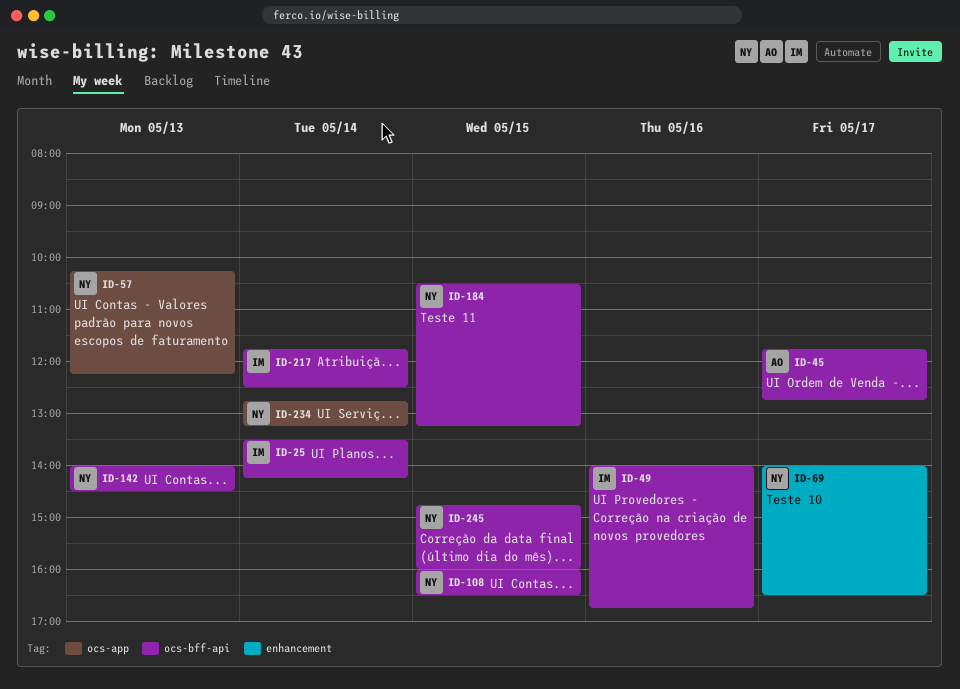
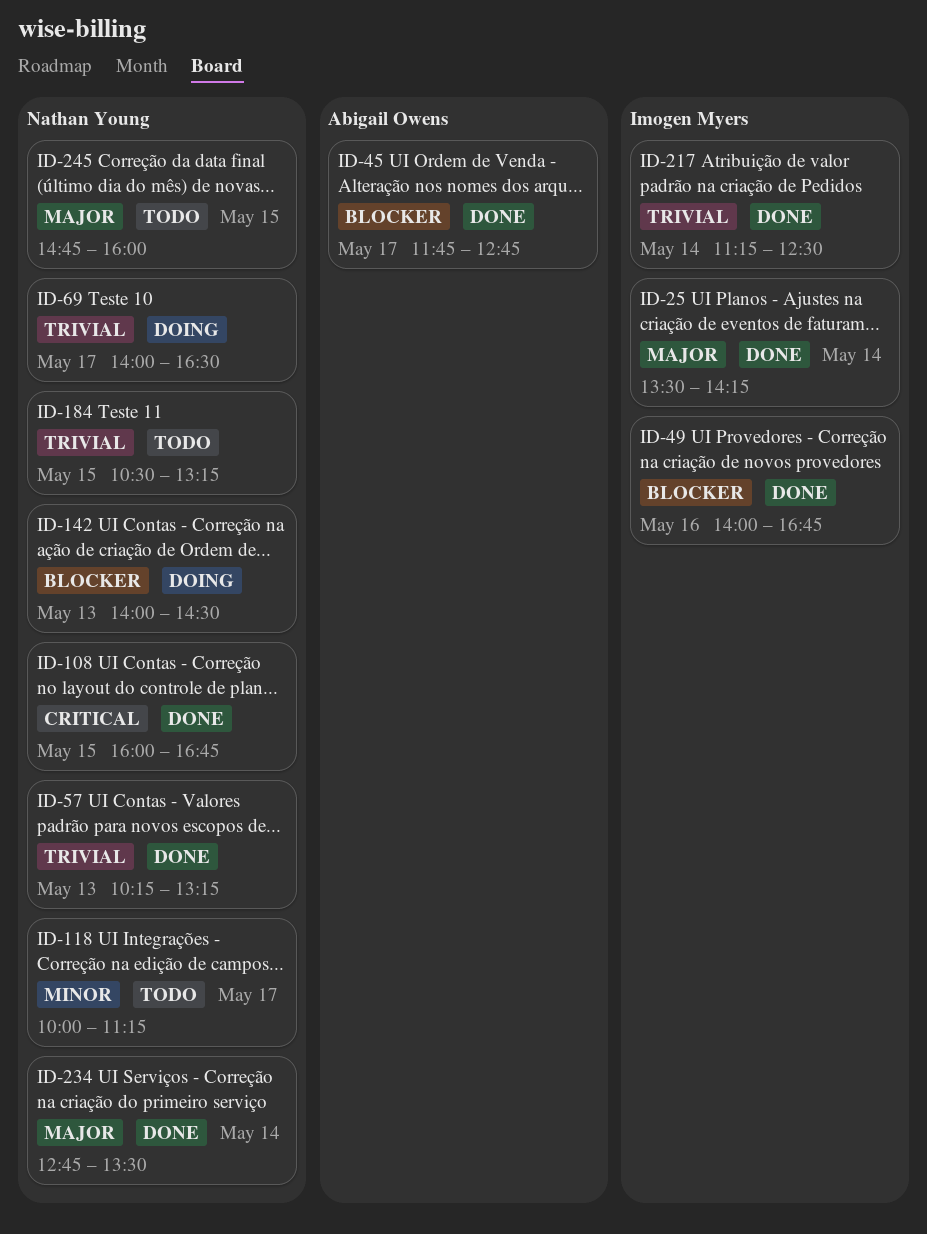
ID-57, ends: 12:15 -> 13:15
ID-108, ends: 16:30 -> 16:45
ID-118: none -> present
ID-217, begins: 11:45 -> 11:15
ID-234, ends: 13:15 -> 13:30

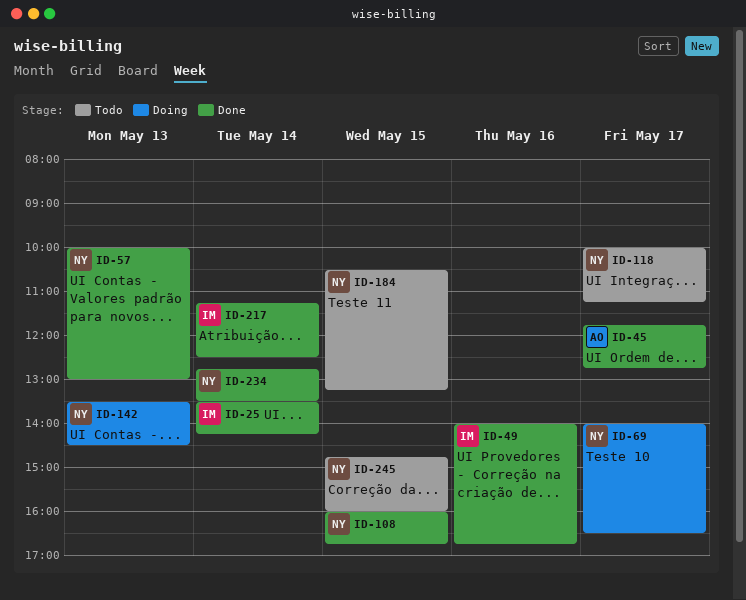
ID-57, begins: 10:15 -> 10:00
ID-57, ends: 13:15 -> 13:00
ID-142, begins: 14:00 -> 13:30

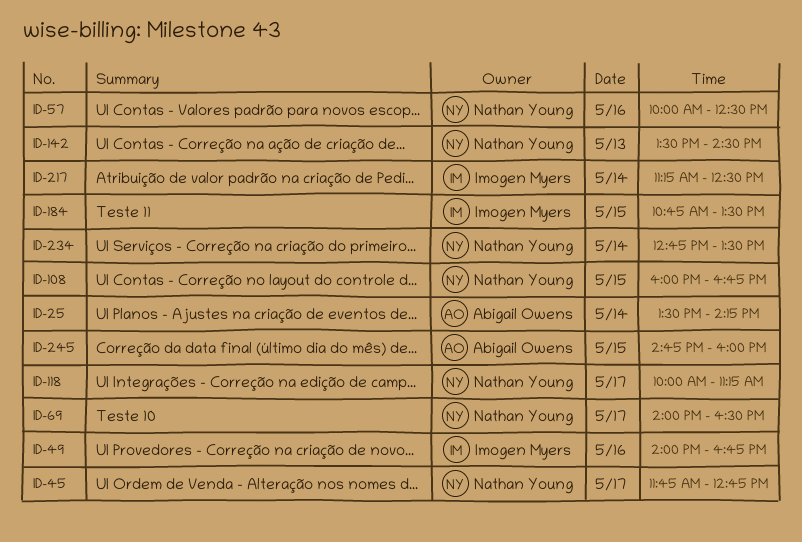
ID-25, owner: Imogen Myers -> Abigail Owens
ID-45, owner: Abigail Owens -> Nathan Young
ID-57, day: May 13 -> May 16
ID-57, ends: 13:00 -> 12:30
ID-184, owner: Nathan Young -> Imogen Myers
ID-184, begins: 10:30 -> 10:45
ID-184, ends: 13:15 -> 13:30
ID-245, owner: Nathan Young -> Abigail Owens

